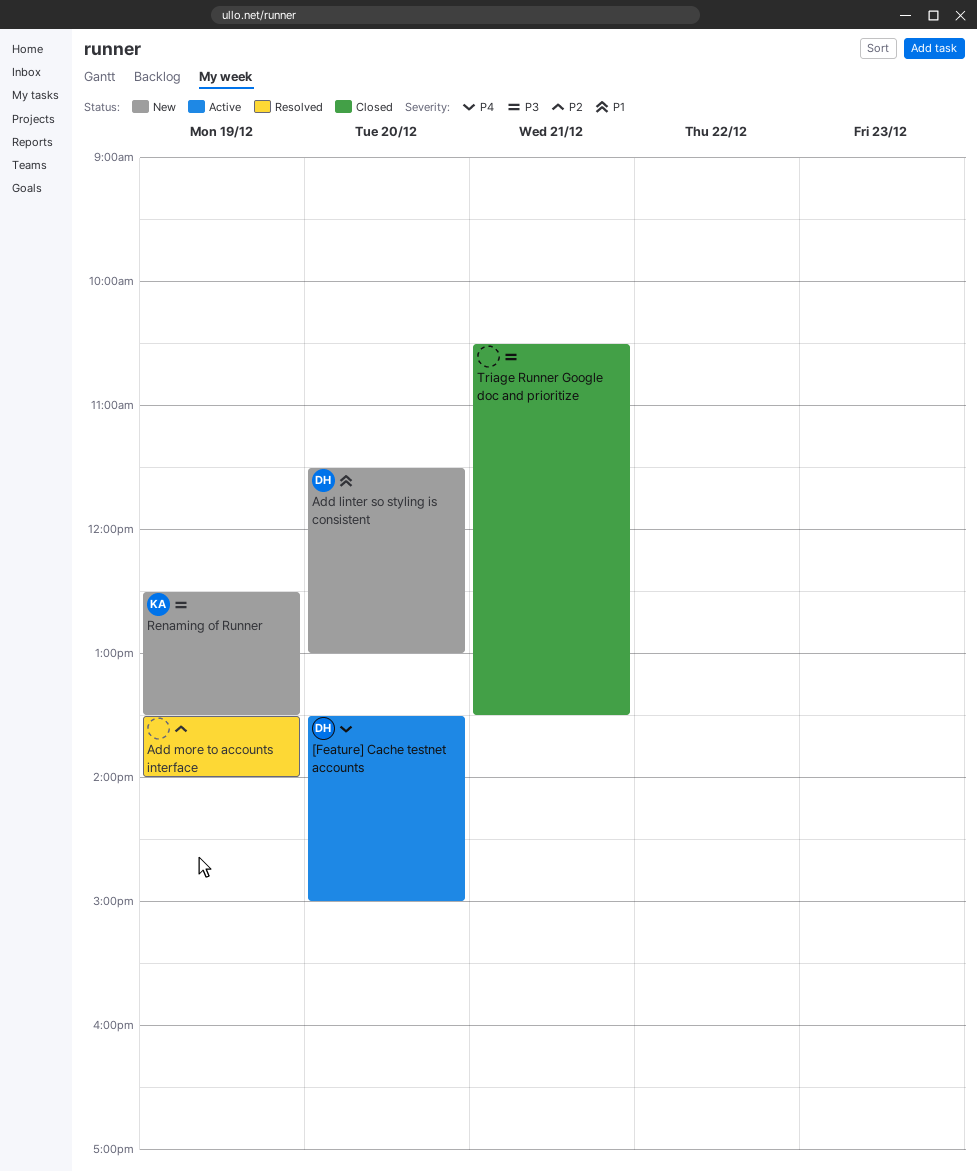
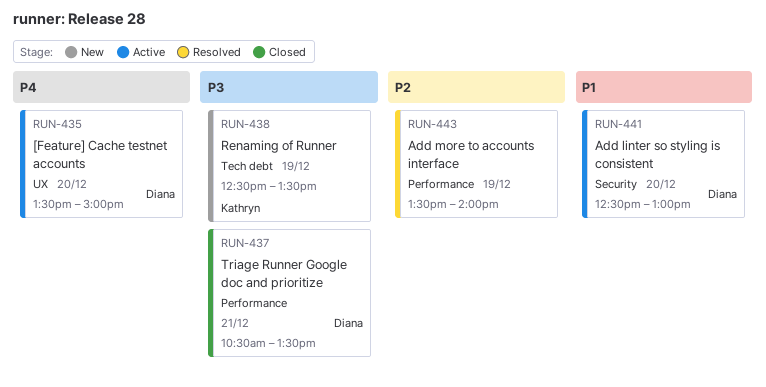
Add linter so styling is consistent, status: New -> Active
Add linter so styling is consistent, begins: 11:30 -> 12:30
Triage Runner Google doc and prioritize, owner: none -> Diana

